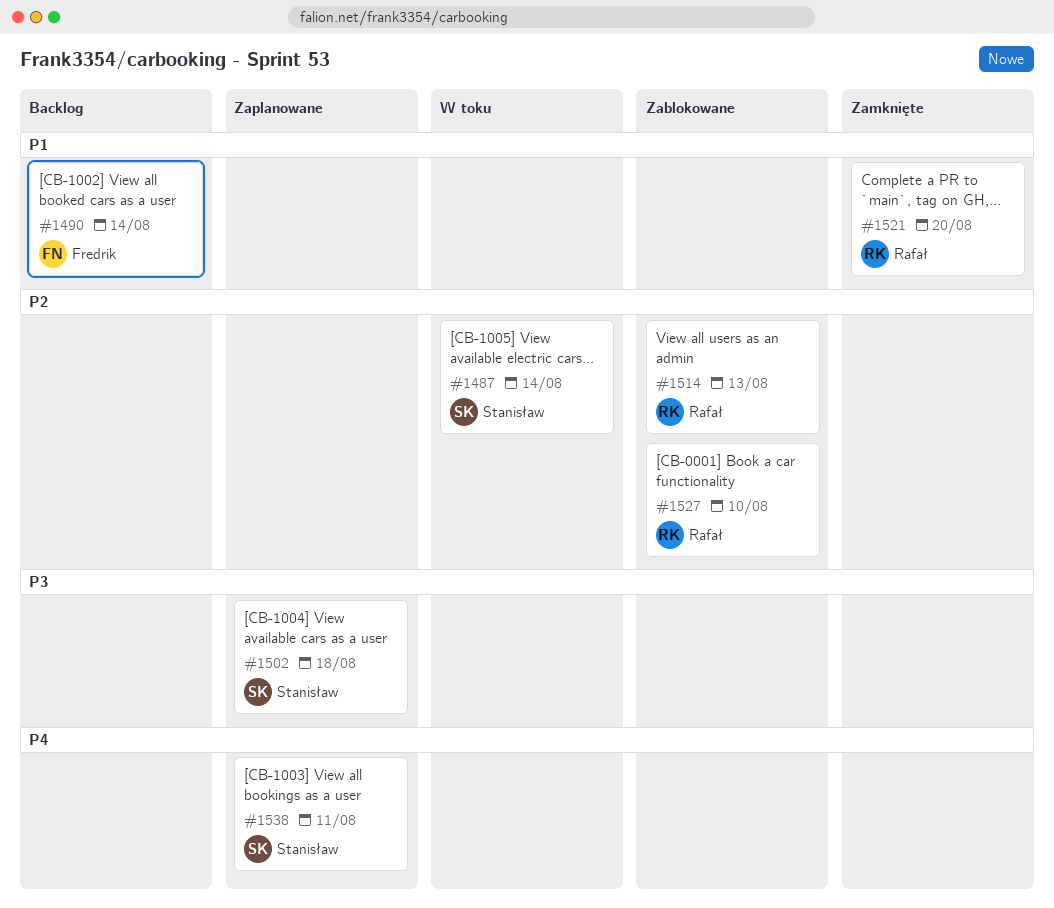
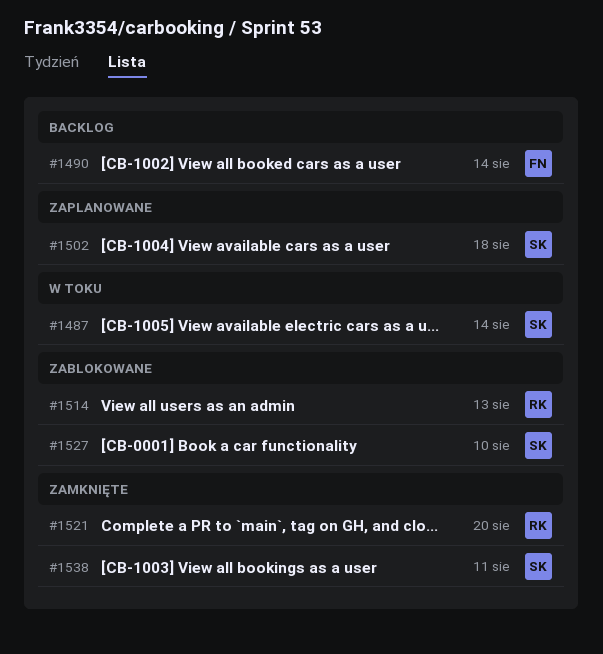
#1527, owner: Rafał -> Stanisław
#1538, status: Zaplanowane -> Zamknięte

